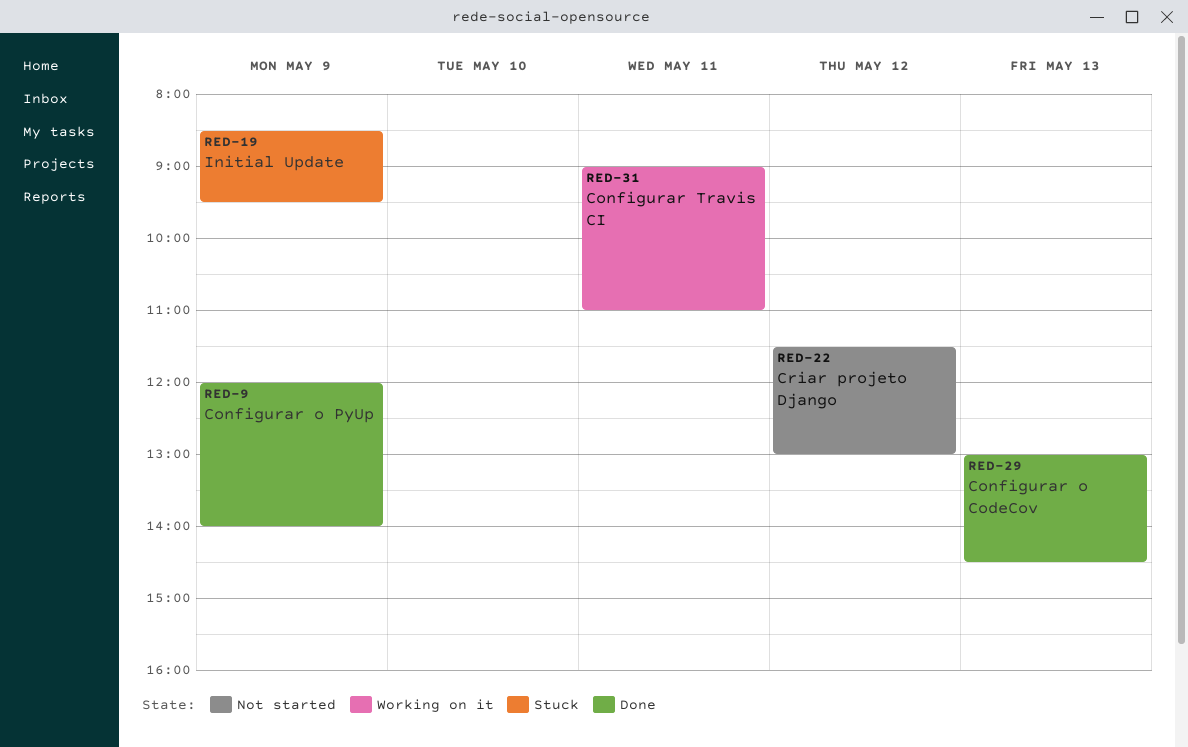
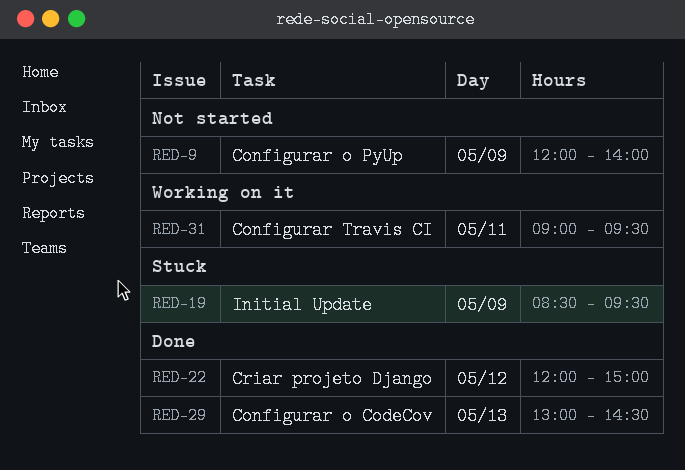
RED-9, status: Done -> Not started
RED-22, status: Not started -> Done
RED-22, begins: 11:30 -> 12:00
RED-22, ends: 13:00 -> 15:00
RED-31, ends: 11:00 -> 09:30

